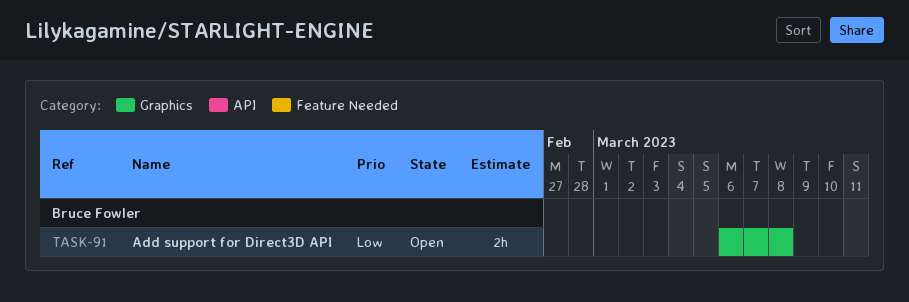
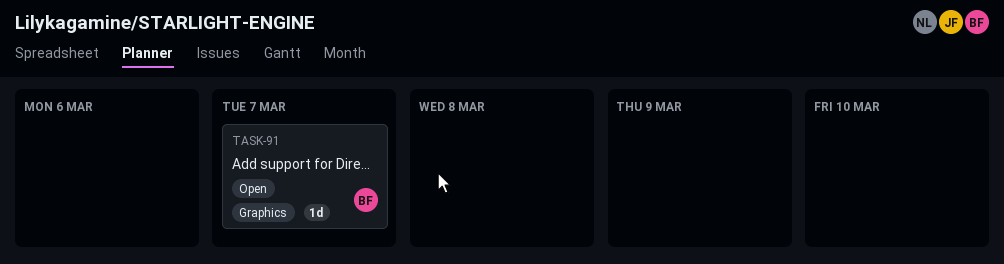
TASK-91, estimate: 2h -> 1d
TASK-91, due: Mar 8 -> Mar 7

